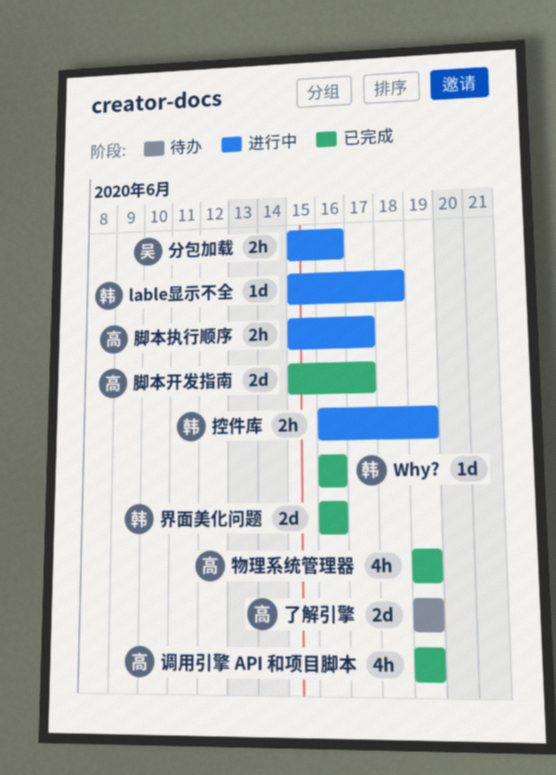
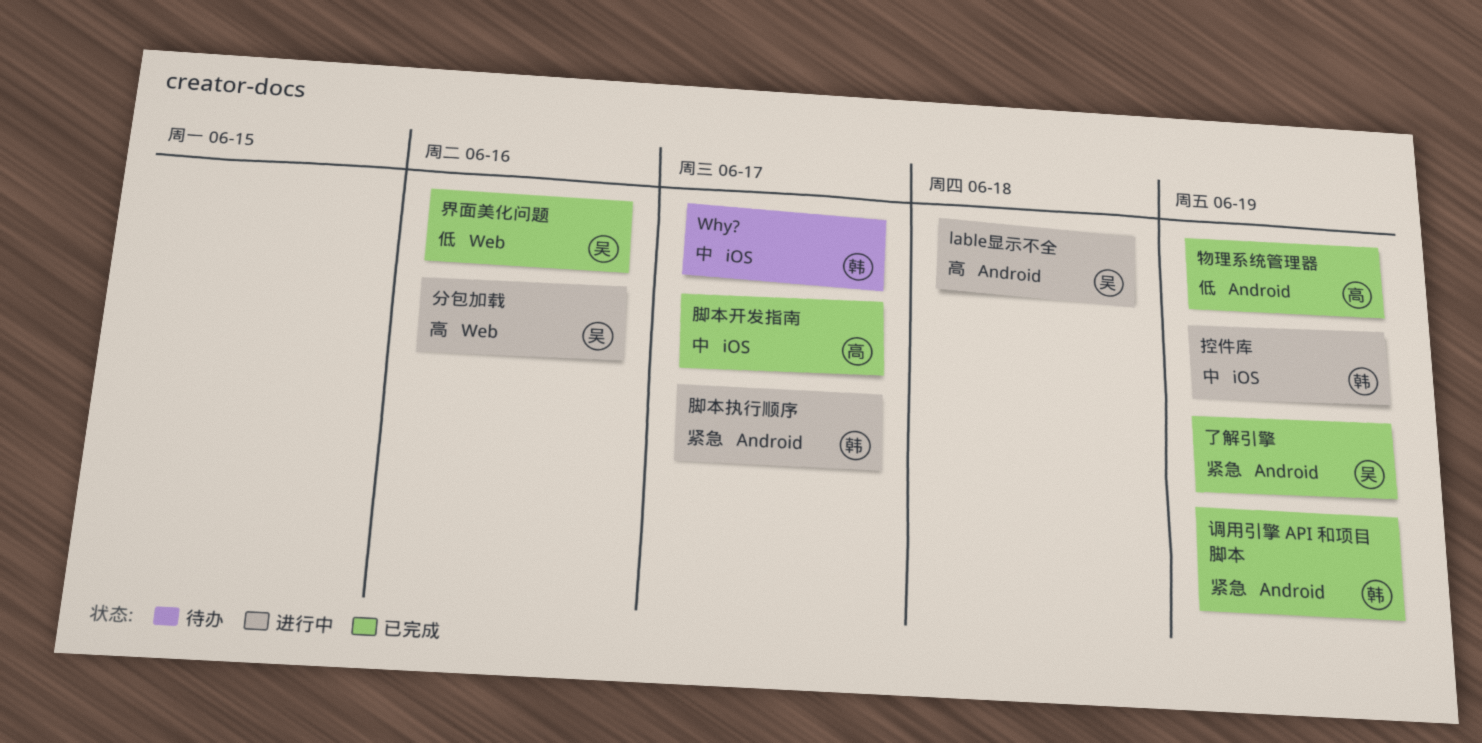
lable显示不全, owner: 韩 -> 吴
Why?, status: 已完成 -> 待办
Why?, due: Jun 16 -> Jun 17
了解引擎, status: 待办 -> 已完成
了解引擎, owner: 高 -> 吴
界面美化问题, owner: 韩 -> 吴
脚本执行顺序, owner: 高 -> 韩
调用引擎 API 和项目脚本, owner: 高 -> 韩

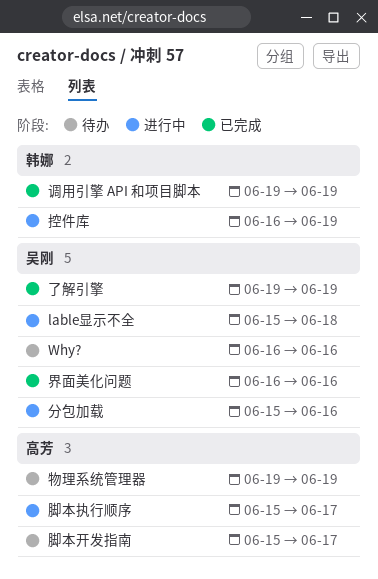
Why?, owner: 韩娜 -> 吴刚
Why?, due: Jun 17 -> Jun 16
物理系统管理器, status: 已完成 -> 待办
脚本开发指南, status: 已完成 -> 待办
脚本执行顺序, owner: 韩娜 -> 高芳

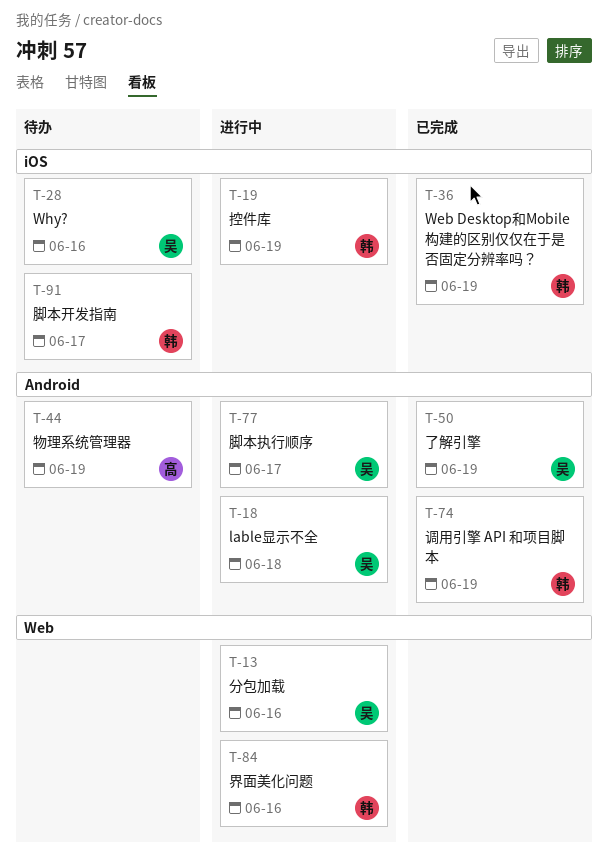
Web Desktop和Mobile构建的区别仅仅在于是否固定分辨率吗？: none -> present
界面美化问题, status: 已完成 -> 进行中
界面美化问题, owner: 吴刚 -> 韩娜
脚本开发指南, owner: 高芳 -> 韩娜
脚本执行顺序, owner: 高芳 -> 吴刚

